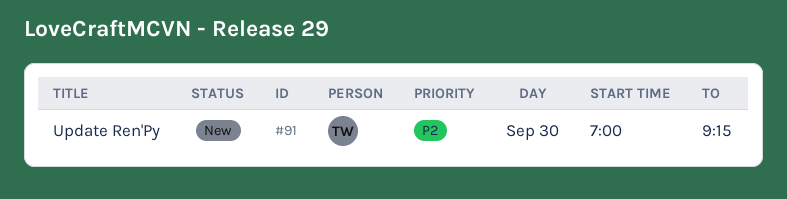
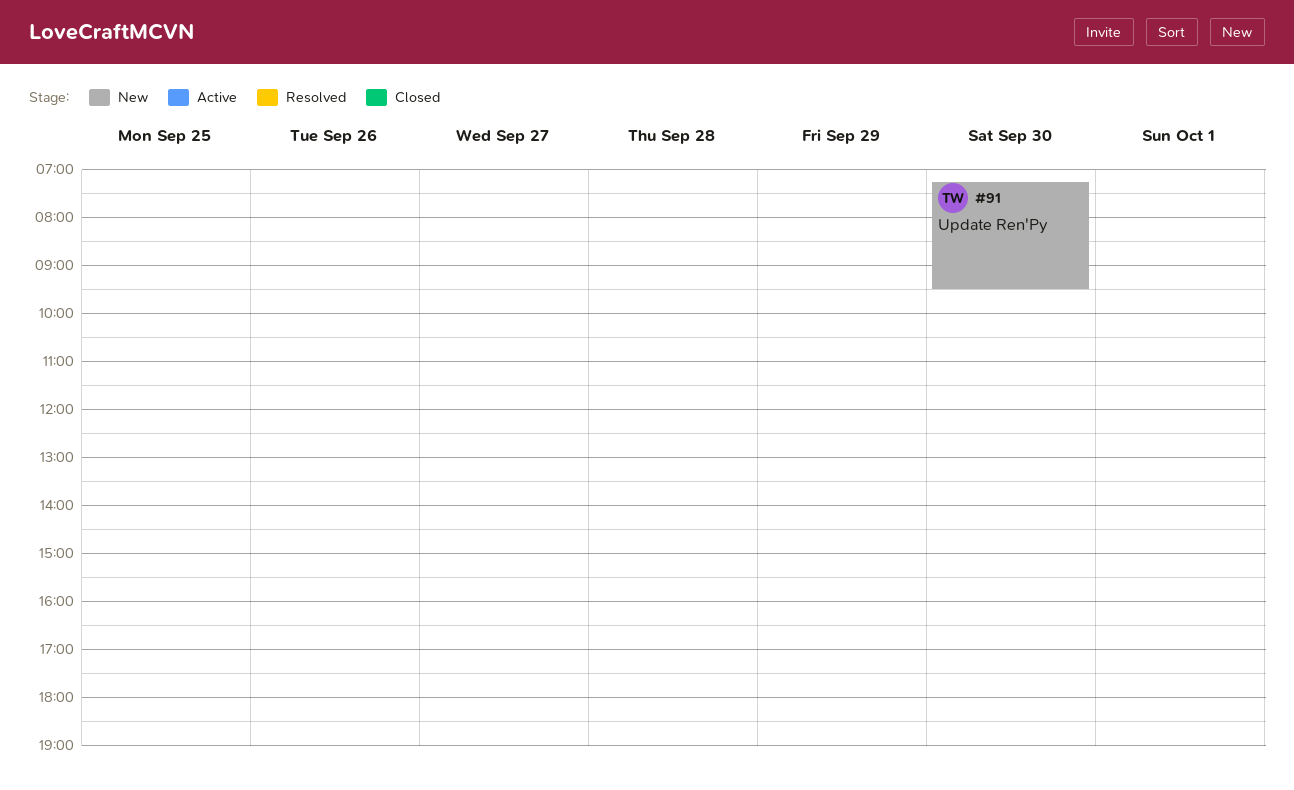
#91, begins: 07:00 -> 07:15
#91, ends: 09:15 -> 09:30

